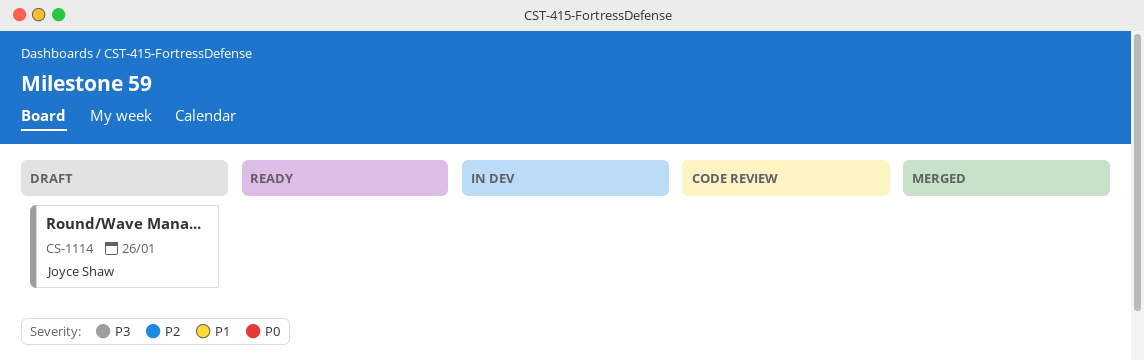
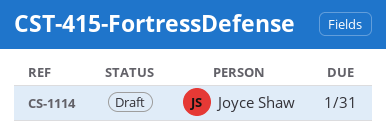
CS-1114, due: Jan 26 -> Jan 31

